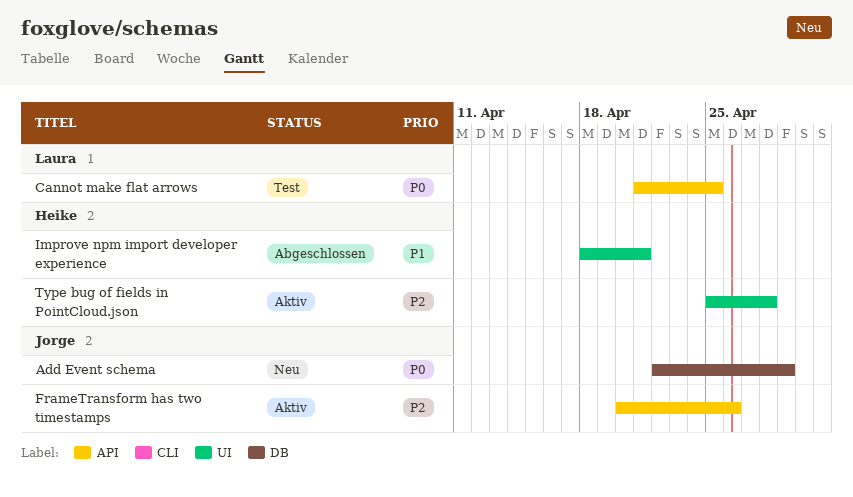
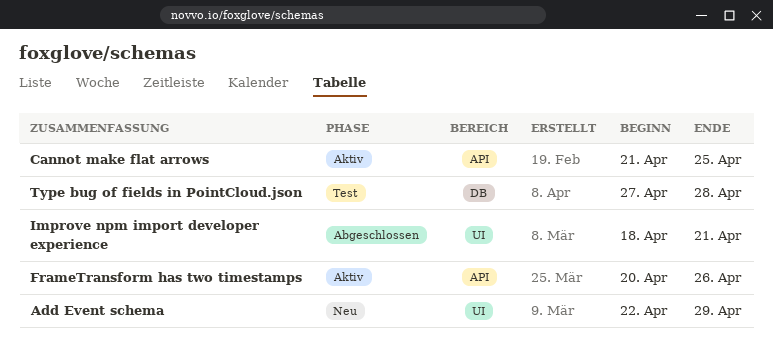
Add Event schema, label: DB -> UI
Cannot make flat arrows, status: Test -> Aktiv
Type bug of fields in PointCloud.json, status: Aktiv -> Test
Type bug of fields in PointCloud.json, label: UI -> DB
Type bug of fields in PointCloud.json, start: Apr 25 -> Apr 27

